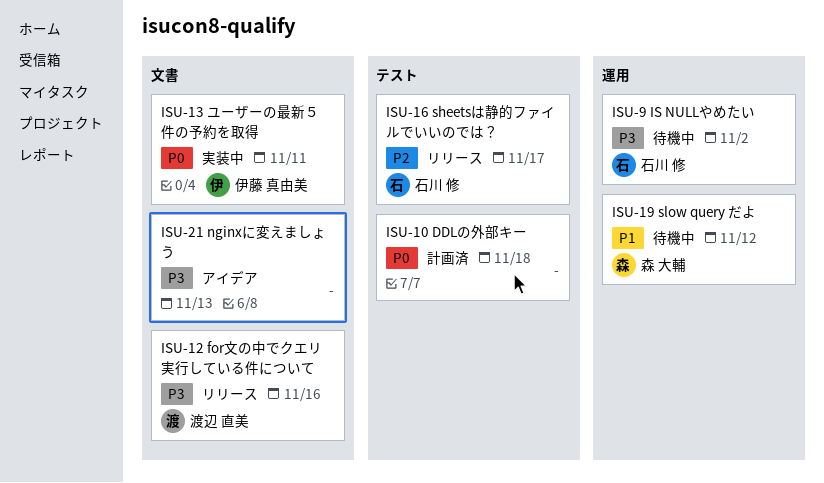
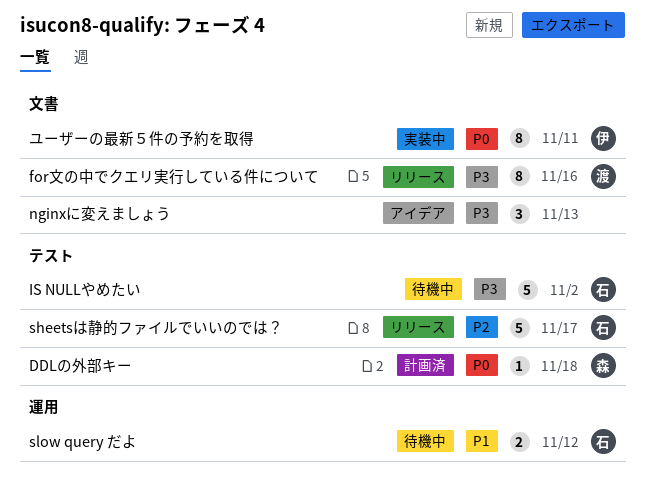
DDLの外部キー, owner: none -> 森 大輔
IS NULLやめたい, label: 運用 -> テスト
slow query だよ, owner: 森 大輔 -> 石川 修

